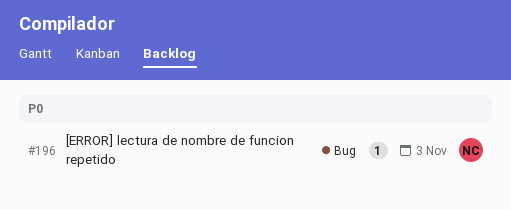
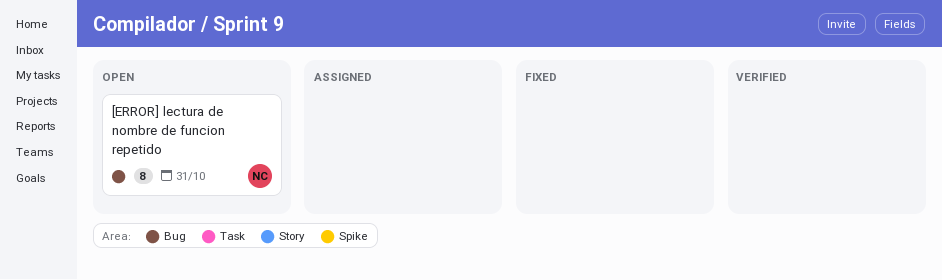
[ERROR] lectura de nombre de funcion repetido, estimate: 1 -> 8
[ERROR] lectura de nombre de funcion repetido, due: Nov 3 -> Oct 31

